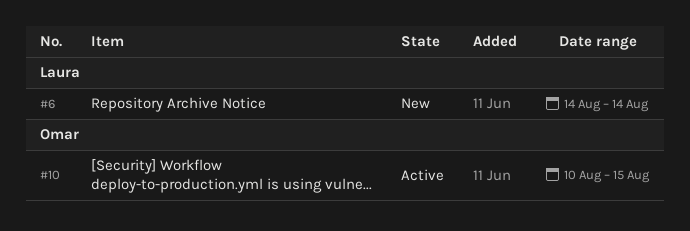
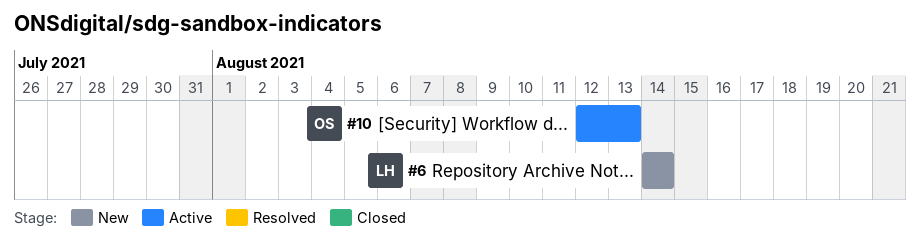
#10, start: Aug 10 -> Aug 12
#10, due: Aug 15 -> Aug 13

